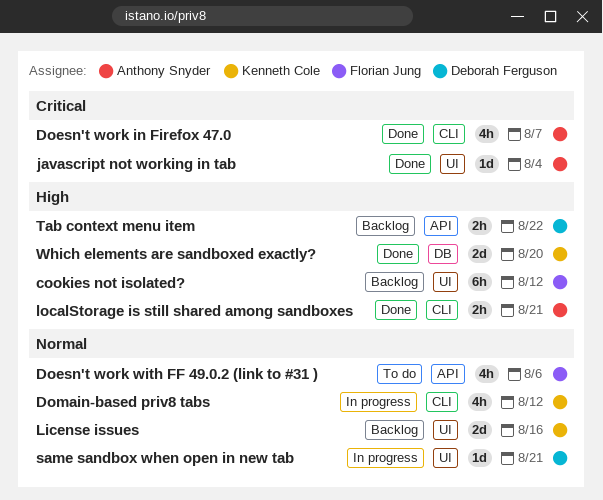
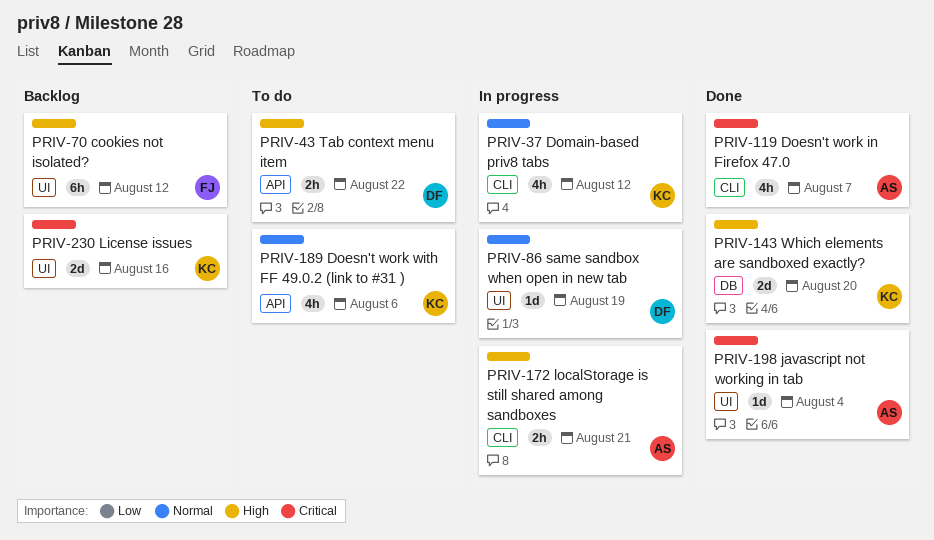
Doesn't work with FF 49.0.2 (link to #31 ), owner: Florian Jung -> Kenneth Cole
License issues, priority: Normal -> Critical
localStorage is still shared among sandboxes, status: Done -> In progress
same sandbox when open in new tab, due: Aug 21 -> Aug 19
Tab context menu item, status: Backlog -> To do

